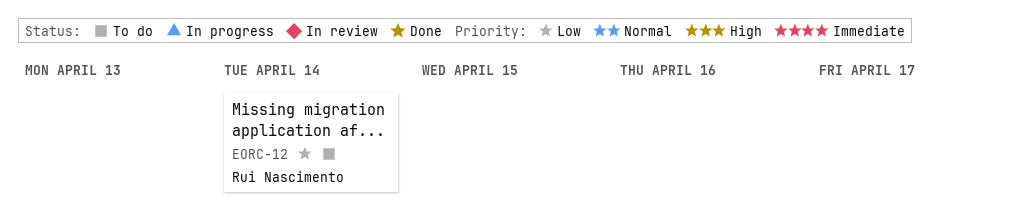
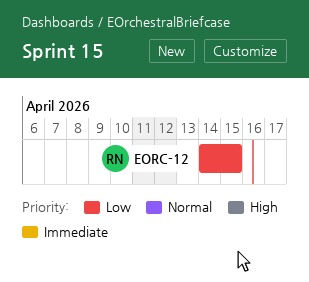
EORC-12, due: Apr 14 -> Apr 15

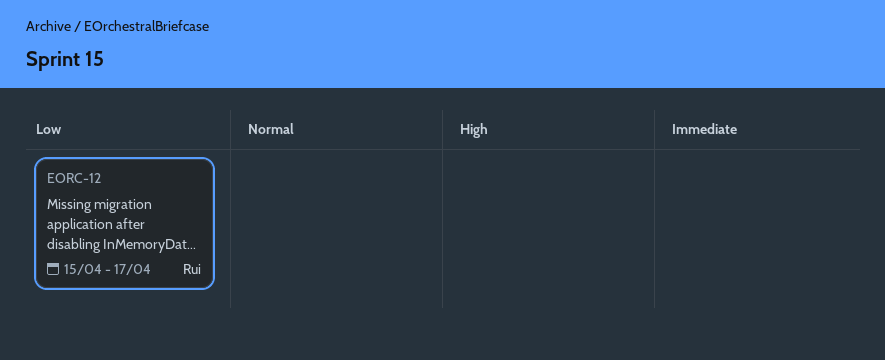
EORC-12, start: Apr 14 -> Apr 15
EORC-12, due: Apr 15 -> Apr 17

